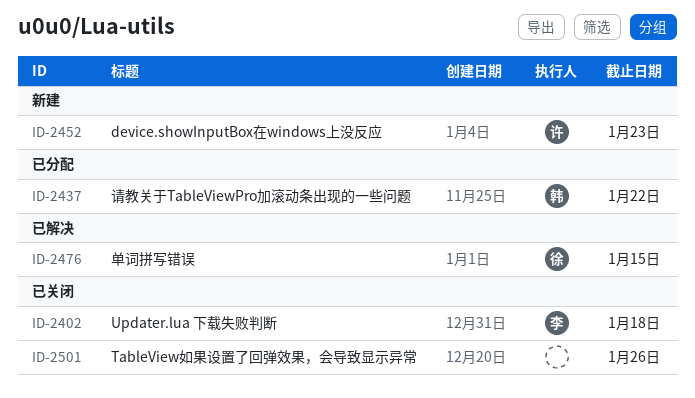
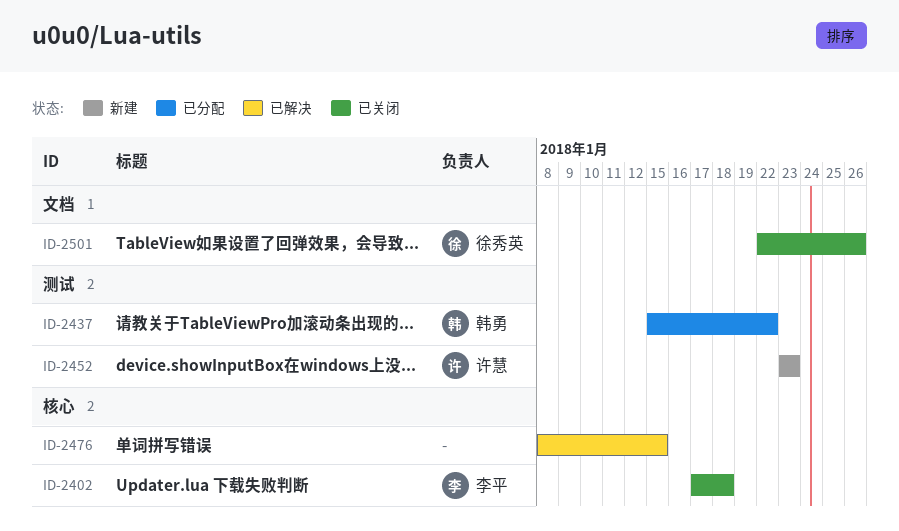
ID-2476, owner: 徐秀英 -> none
ID-2501, owner: none -> 徐秀英

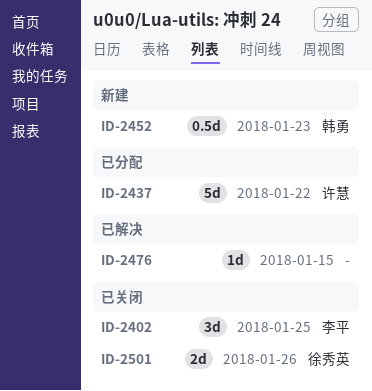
ID-2402, due: Jan 18 -> Jan 25
ID-2437, owner: 韩勇 -> 许慧
ID-2452, owner: 许慧 -> 韩勇

